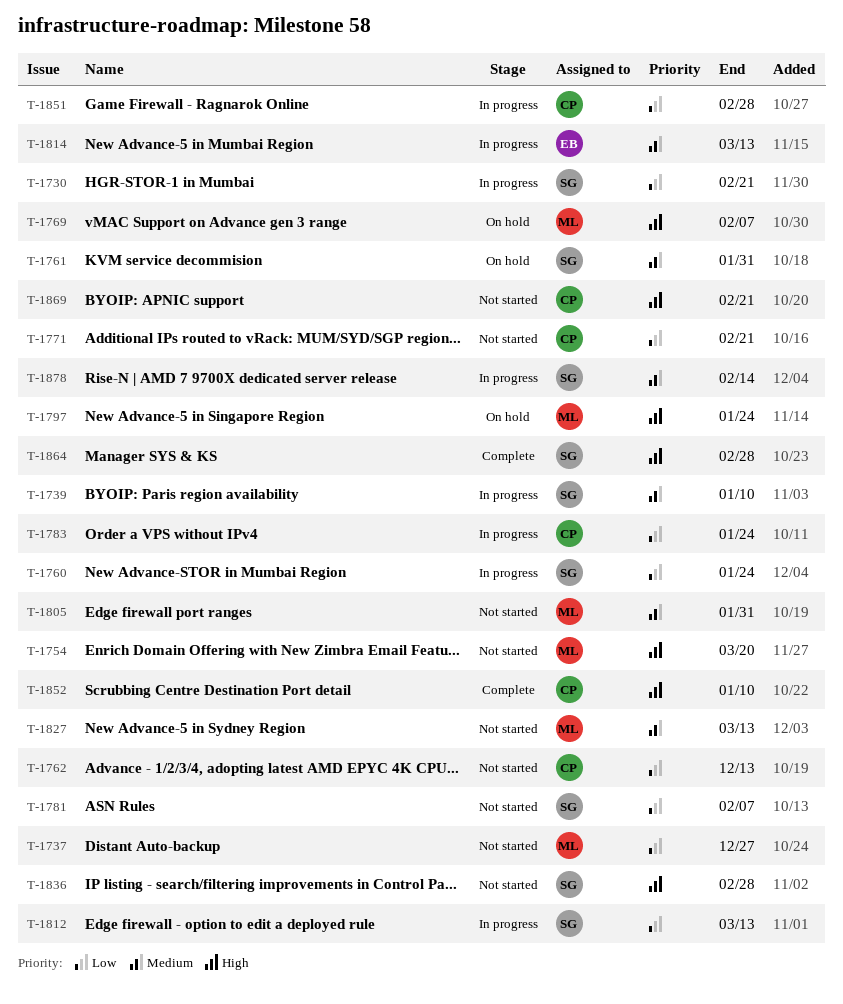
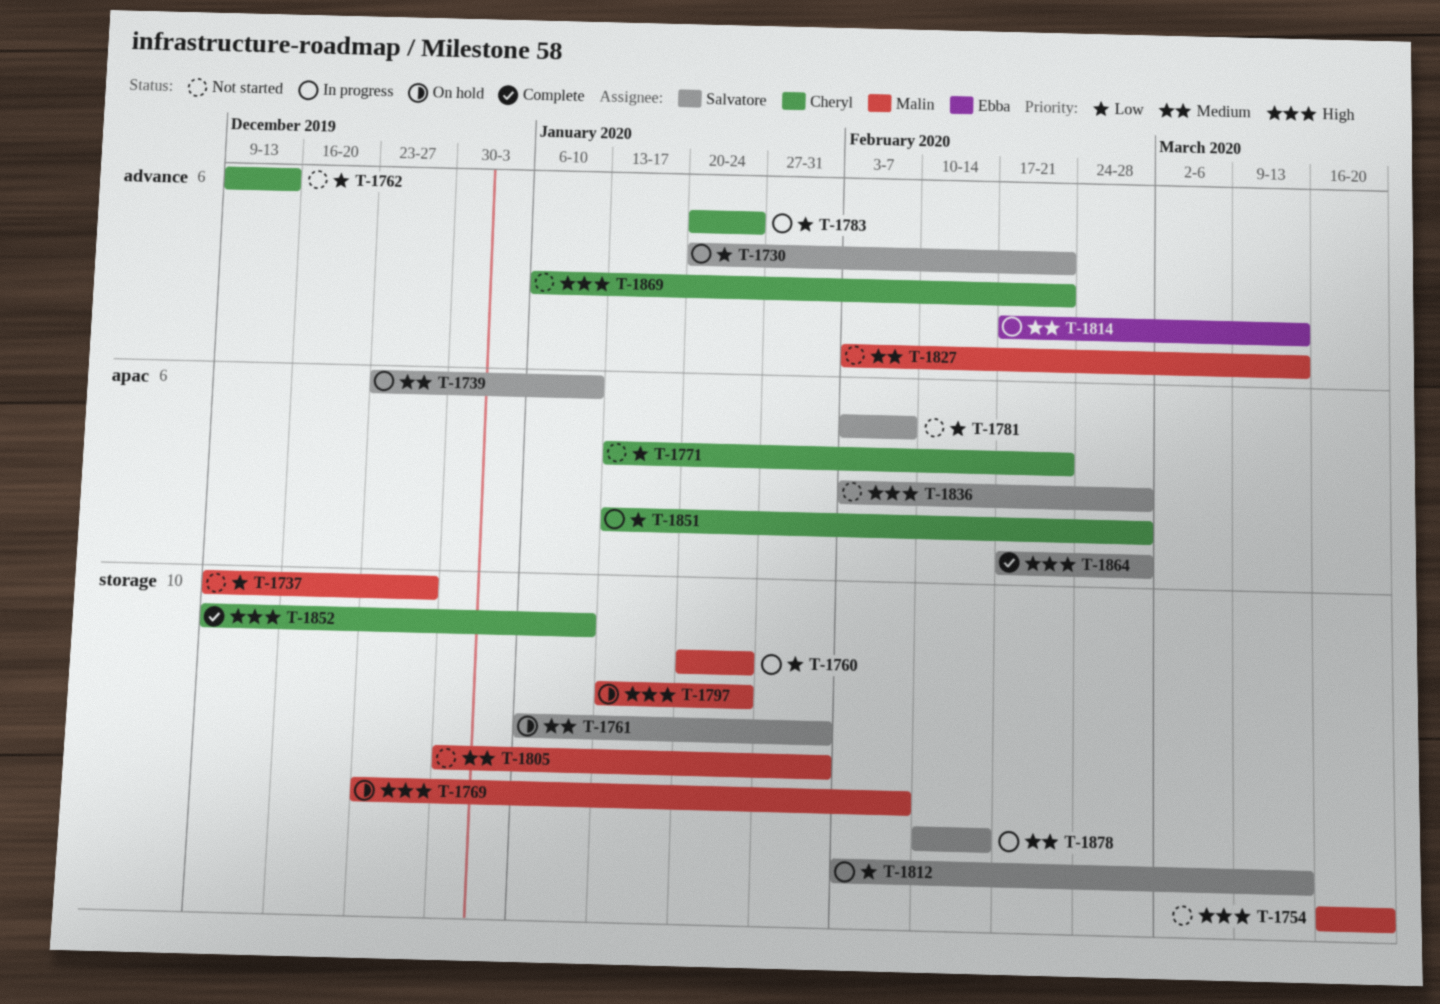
T-1760, owner: Salvatore -> Malin

